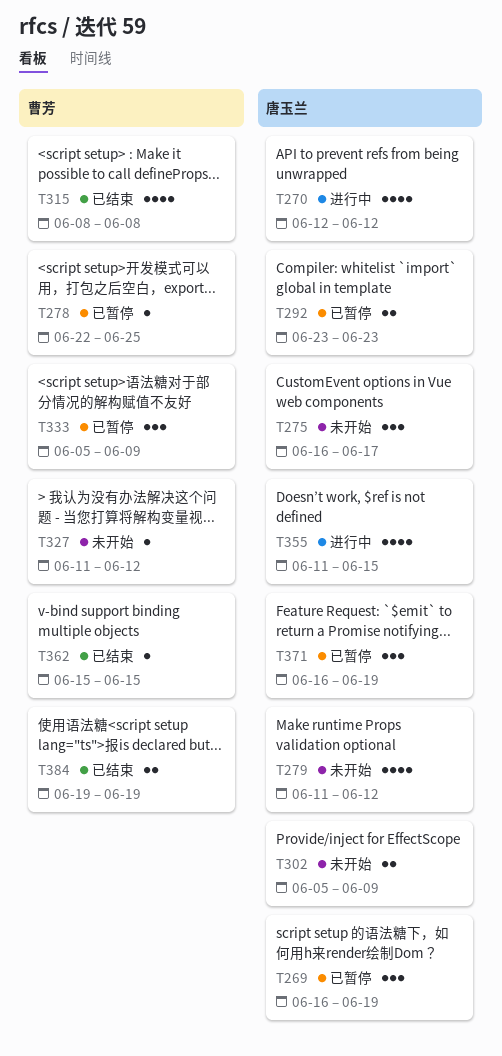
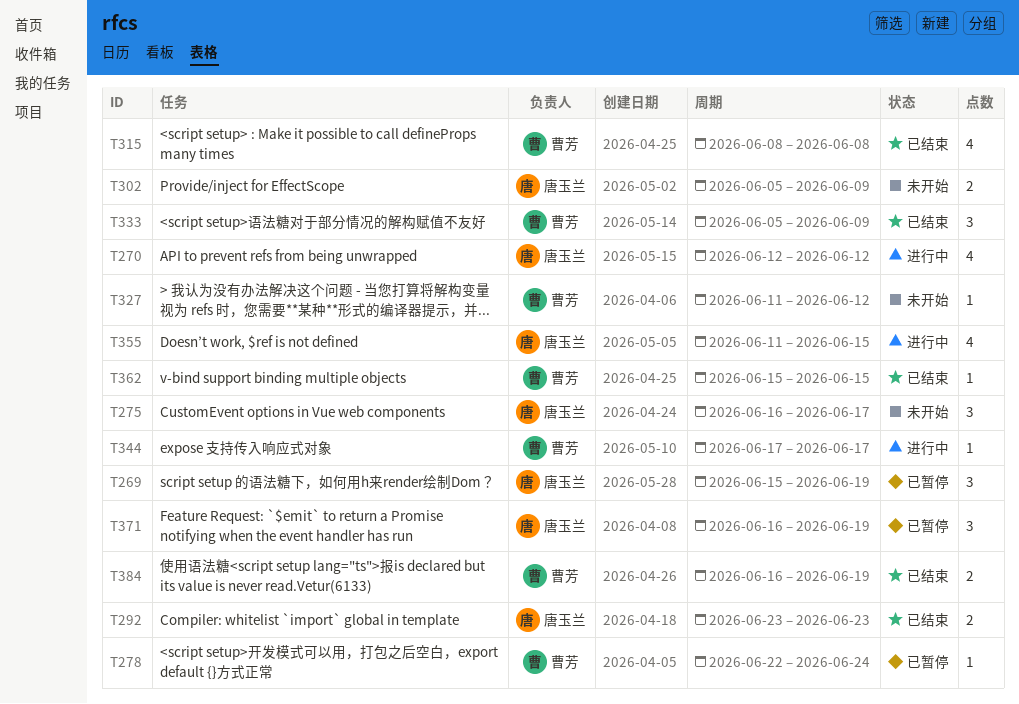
T269, start: Jun 16 -> Jun 15
T278, due: Jun 25 -> Jun 24
T279: present -> none
T292, status: 已暂停 -> 已结束
T333, status: 已暂停 -> 已结束
T344: none -> present
T384, start: Jun 19 -> Jun 16

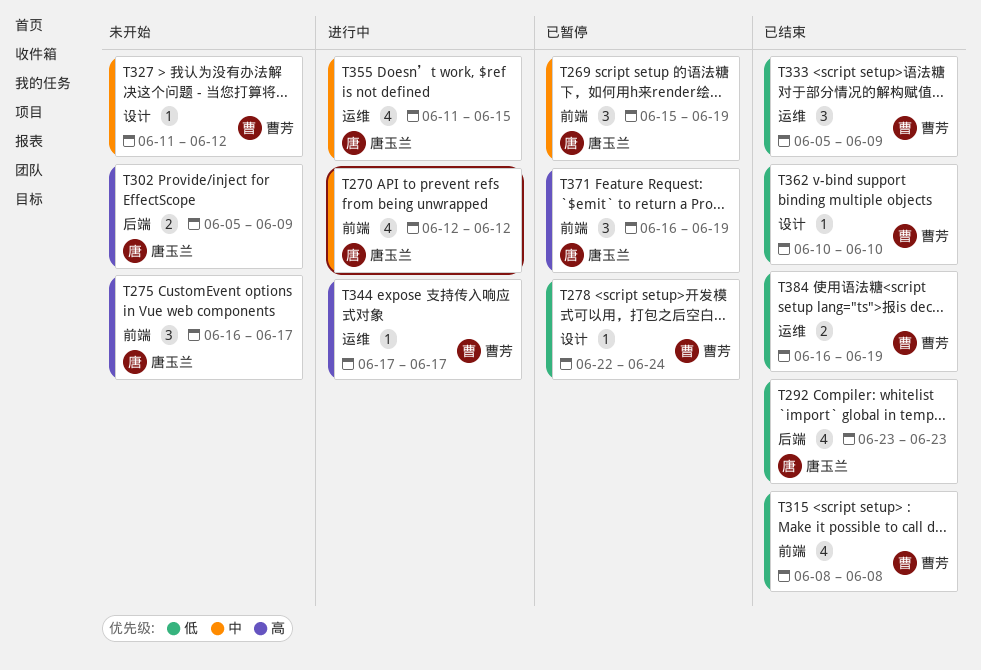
T292, estimate: 2 -> 4
T362, start: Jun 15 -> Jun 10
T362, due: Jun 15 -> Jun 10

